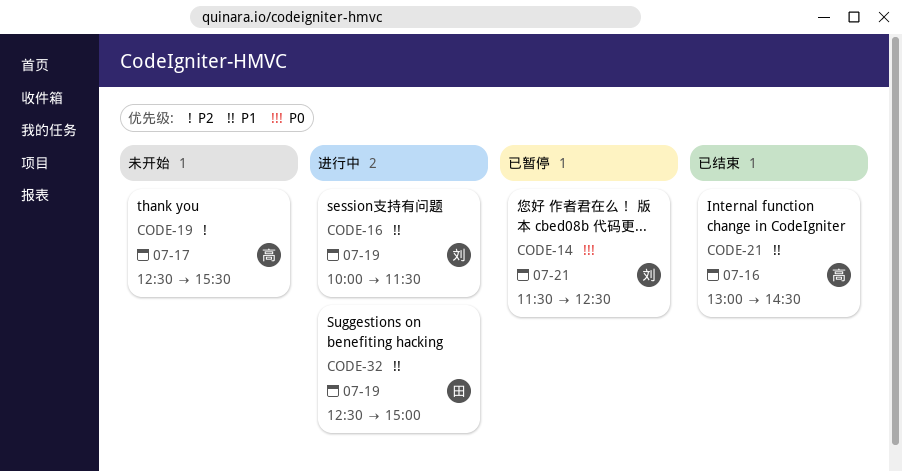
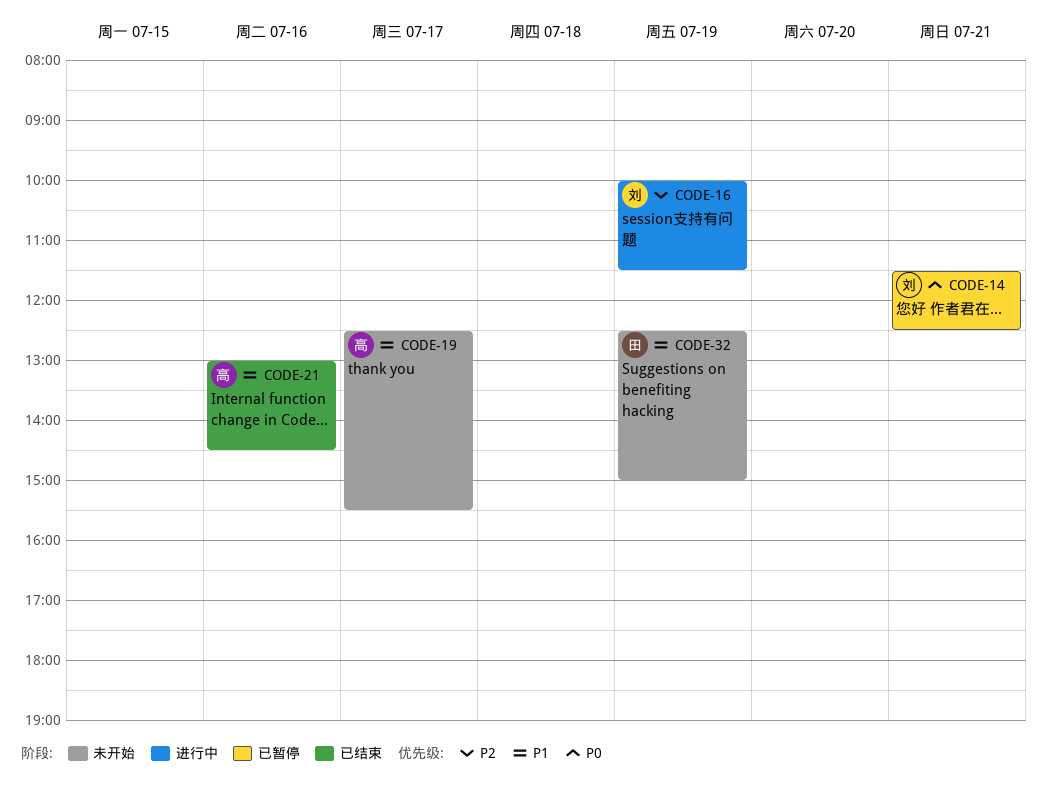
CODE-16, priority: P1 -> P2
CODE-19, priority: P2 -> P1
CODE-32, status: 进行中 -> 未开始

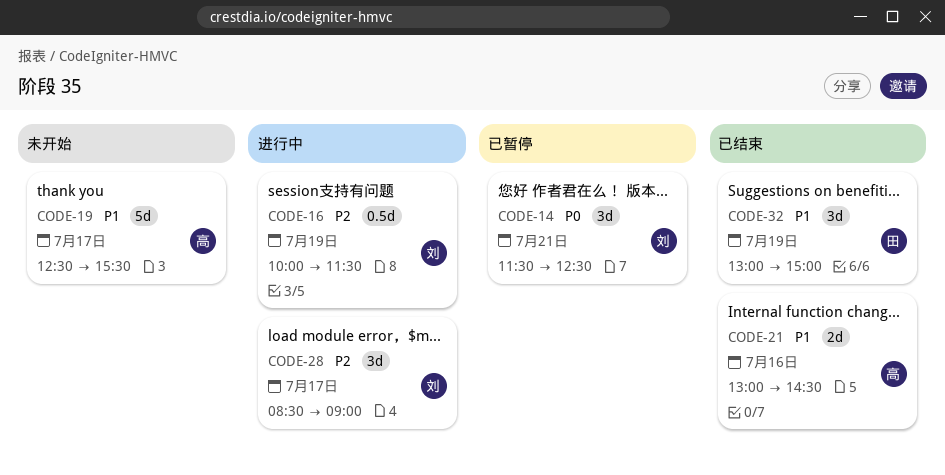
CODE-28: none -> present
CODE-32, status: 未开始 -> 已结束
CODE-32, begins: 12:30 -> 13:00

